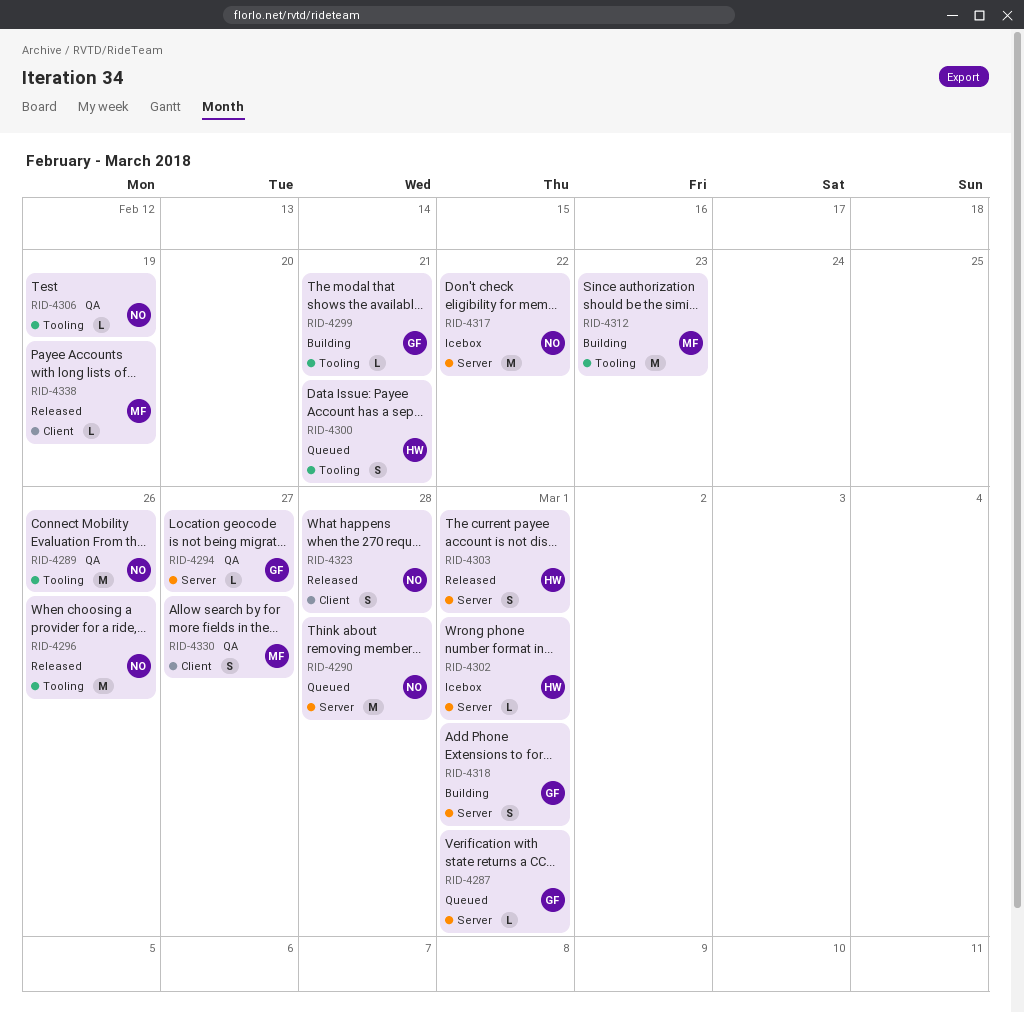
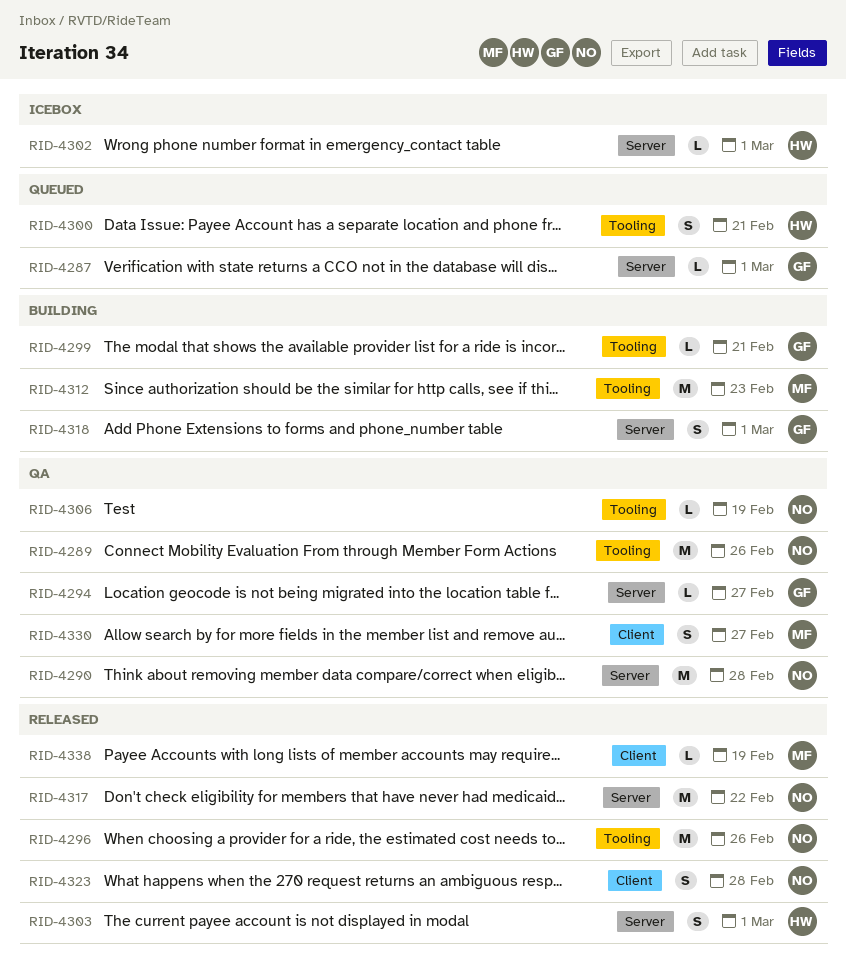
RID-4290, status: Queued -> QA
RID-4317, status: Icebox -> Released

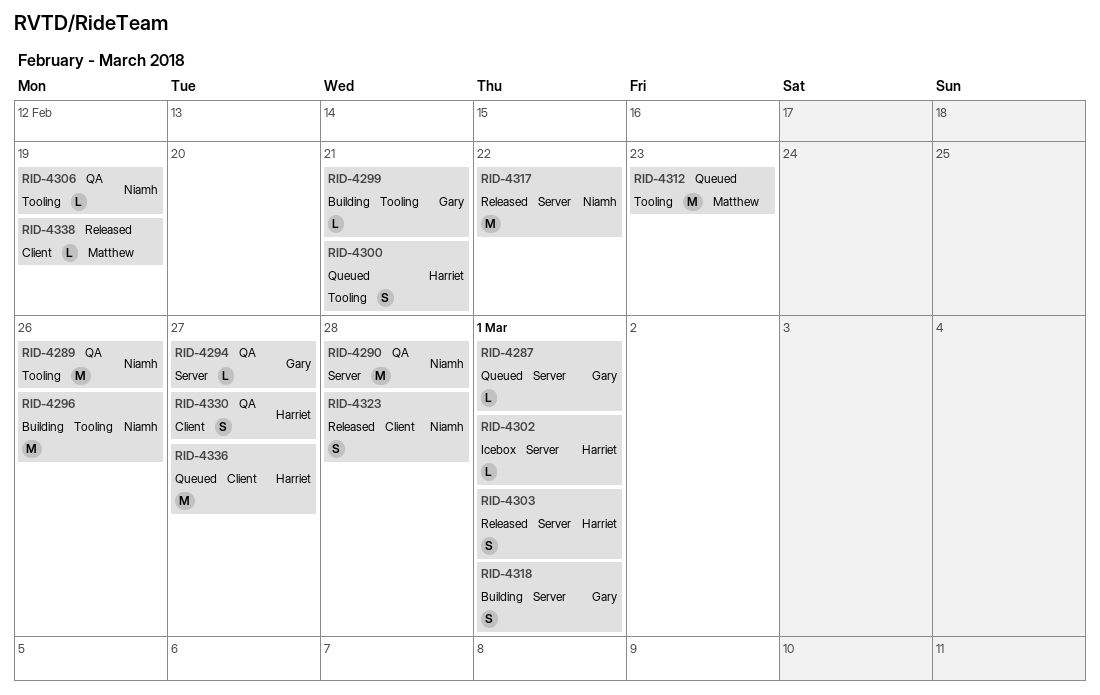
RID-4296, status: Released -> Building
RID-4312, status: Building -> Queued
RID-4330, owner: Matthew -> Harriet
RID-4336: none -> present

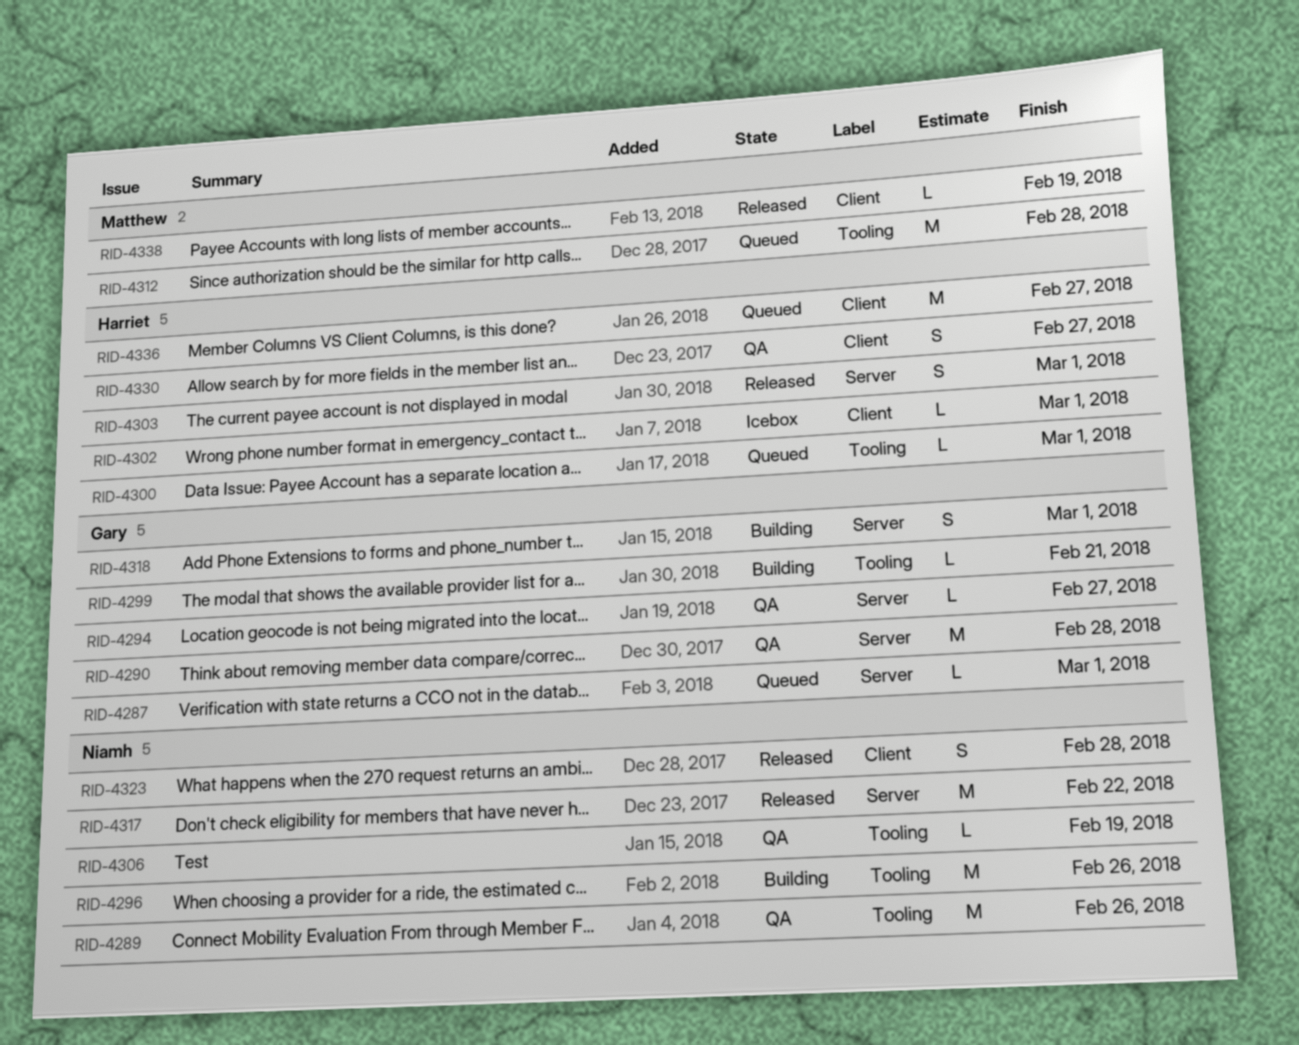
RID-4290, owner: Niamh -> Gary
RID-4300, estimate: S -> L
RID-4300, due: Feb 21 -> Mar 1
RID-4302, label: Server -> Client
RID-4312, due: Feb 23 -> Feb 28

